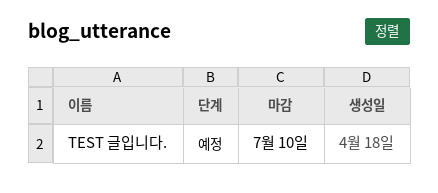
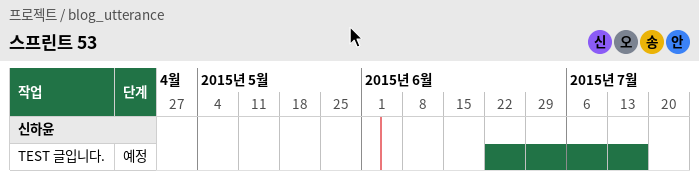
TEST 글입니다., due: Jul 10 -> Jul 17

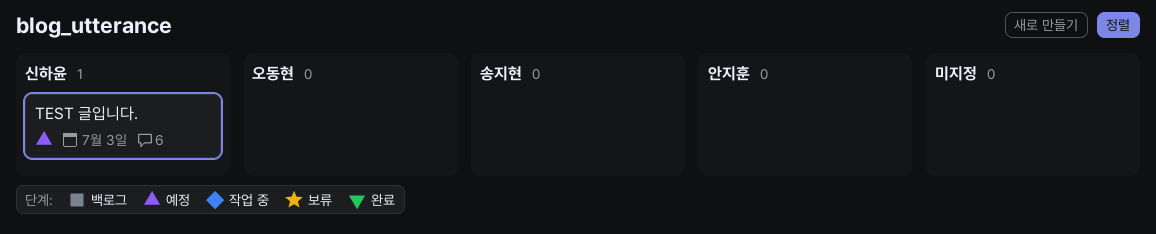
TEST 글입니다., due: Jul 17 -> Jul 3

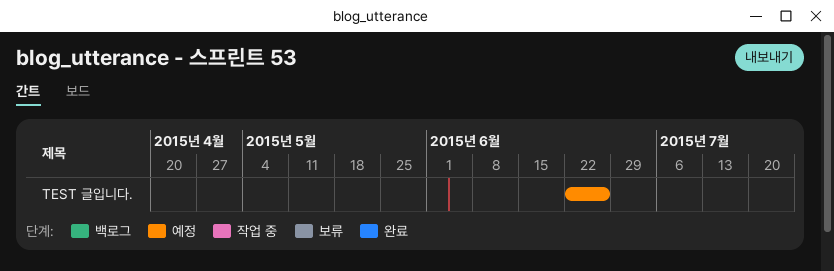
TEST 글입니다., due: Jul 3 -> Jun 26

